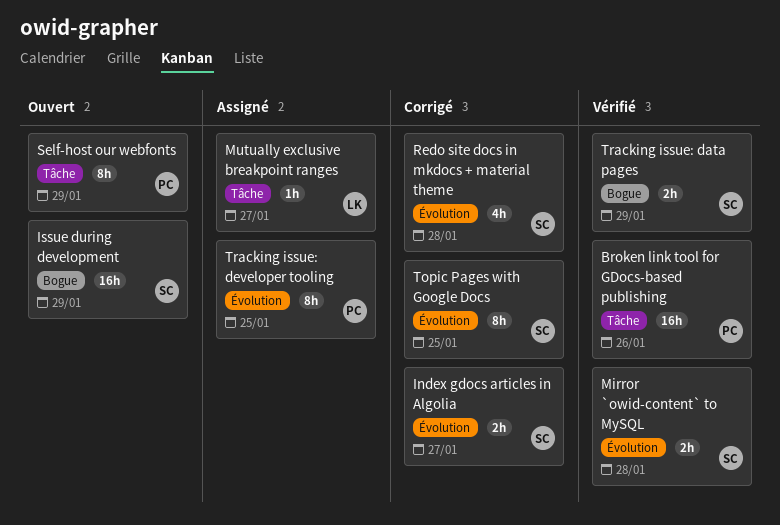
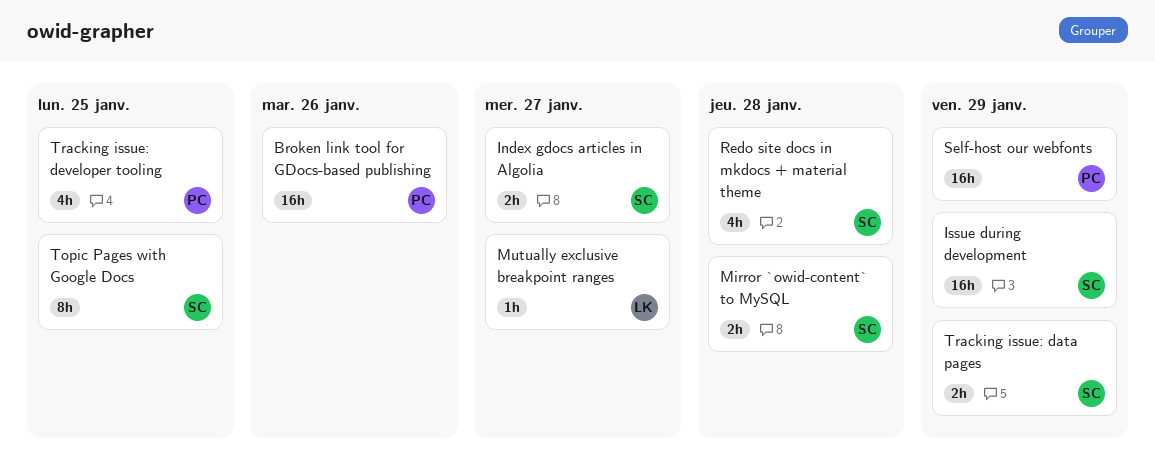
Self-host our webfonts, estimate: 8h -> 16h
Tracking issue: developer tooling, estimate: 8h -> 4h

